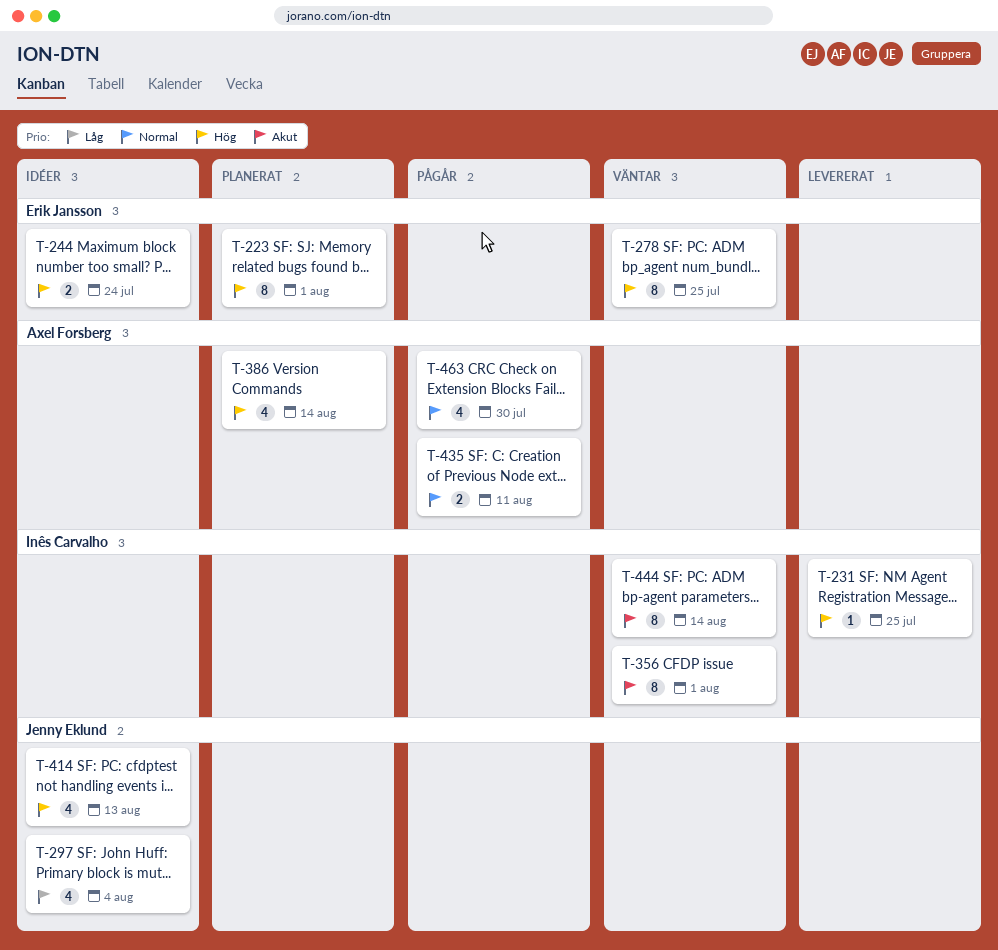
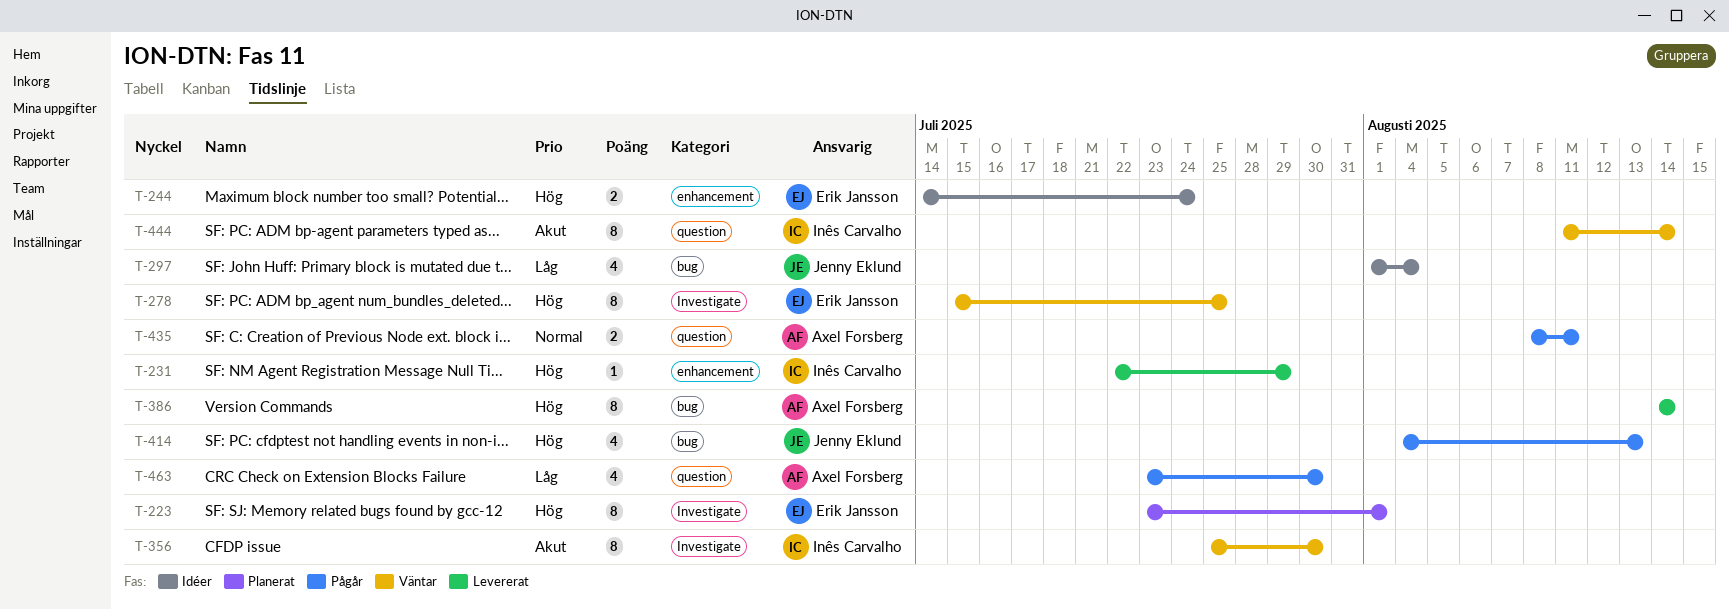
T-231, due: Jul 25 -> Jul 29
T-356, due: Aug 1 -> Jul 30
T-386, status: Planerat -> Levererat
T-386, estimate: 4 -> 8
T-414, status: Idéer -> Pågår
T-463, priority: Normal -> Låg

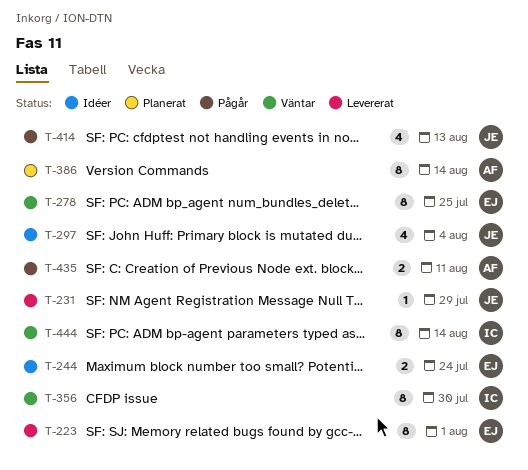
T-223, status: Planerat -> Levererat
T-231, owner: Inês Carvalho -> Jenny Eklund
T-386, status: Levererat -> Planerat
T-463: present -> none

